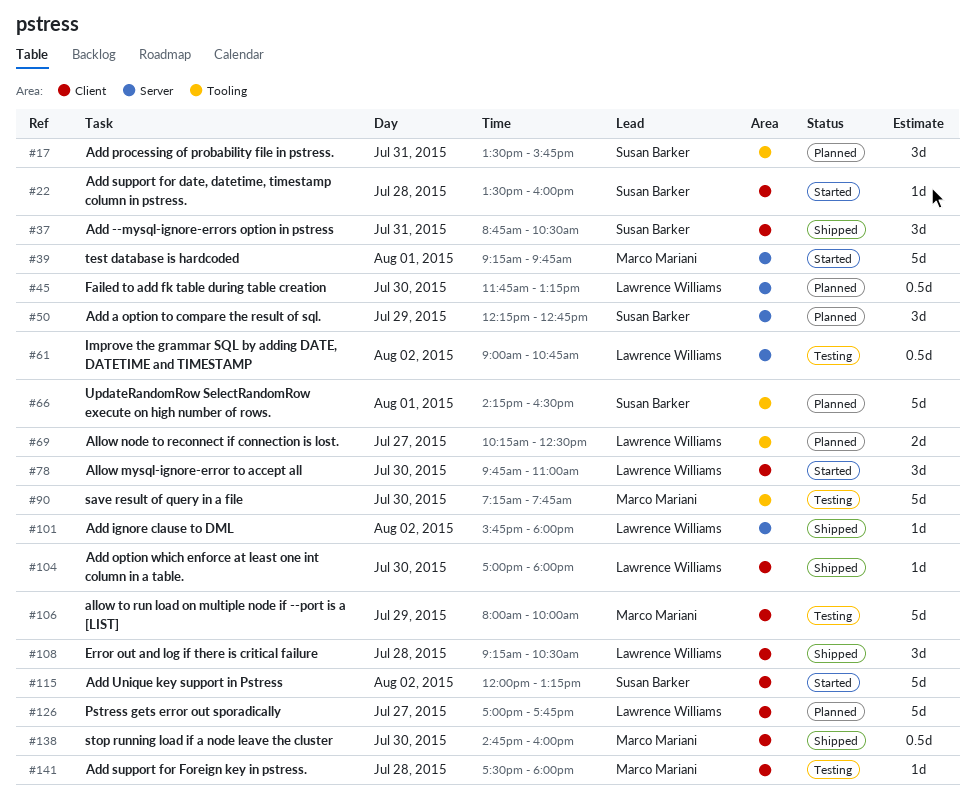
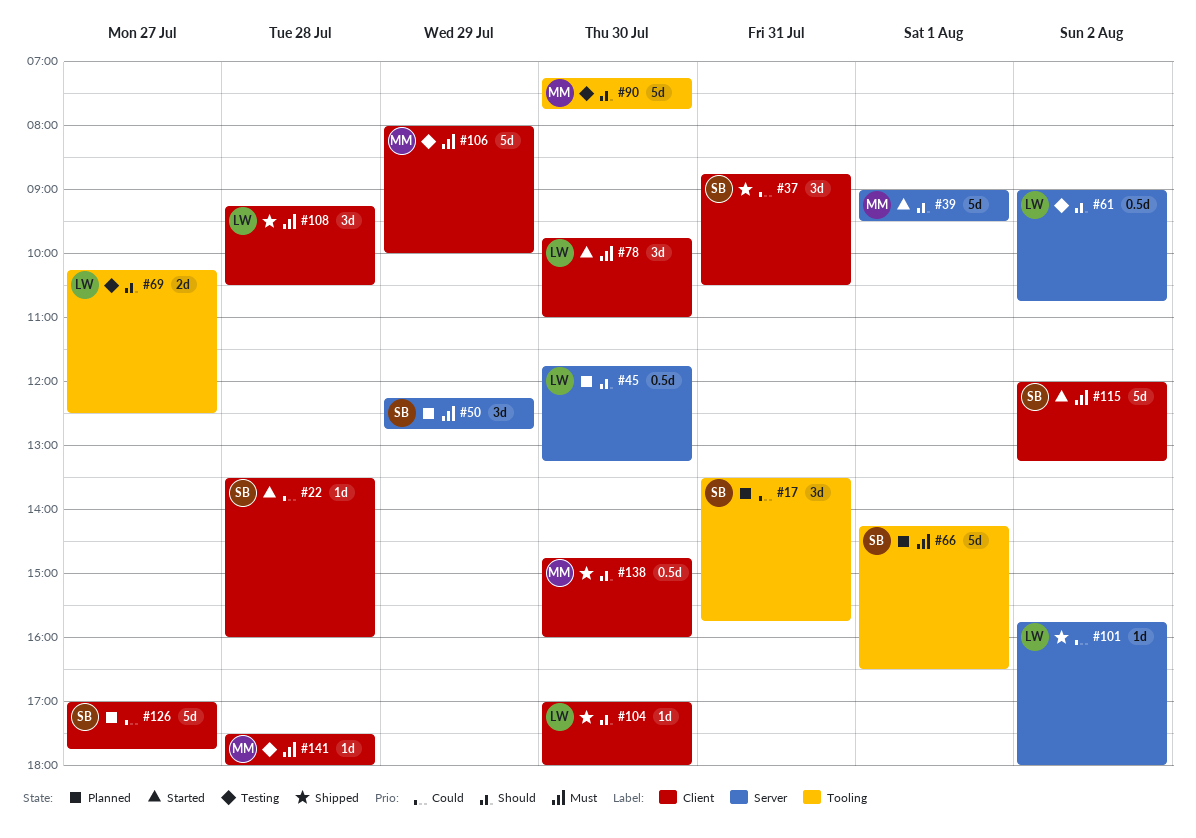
#39, begins: 09:15 -> 09:00
#39, ends: 09:45 -> 09:30
#69, status: Planned -> Testing
#126, owner: Lawrence Williams -> Susan Barker

